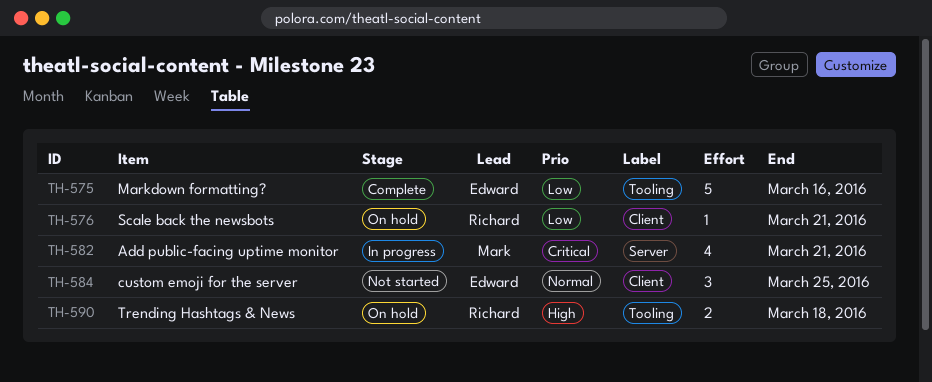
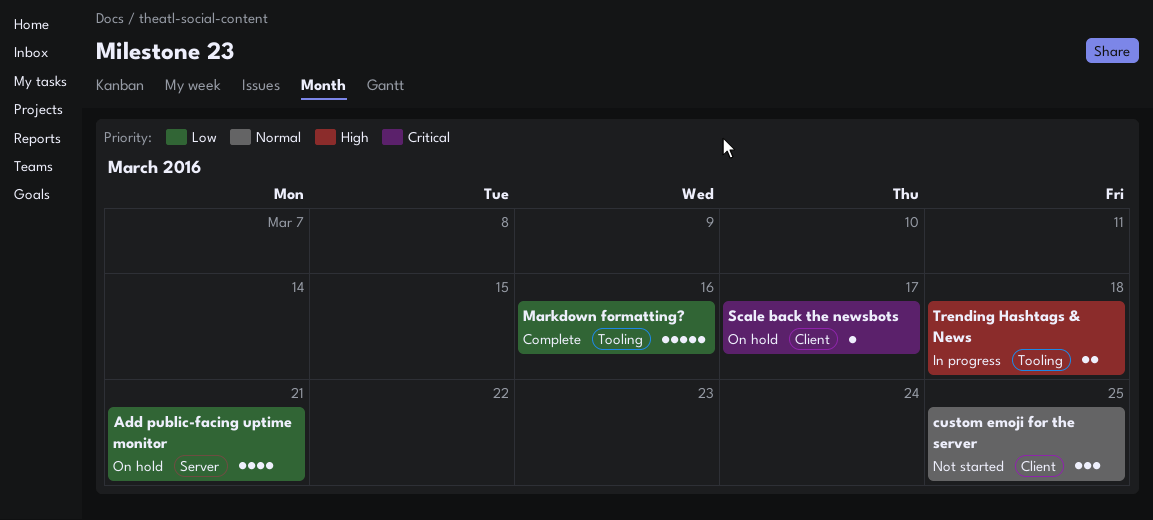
Add public-facing uptime monitor, status: In progress -> On hold
Add public-facing uptime monitor, priority: Critical -> Low
Scale back the newsbots, priority: Low -> Critical
Scale back the newsbots, due: Mar 21 -> Mar 17
Trending Hashtags & News, status: On hold -> In progress

